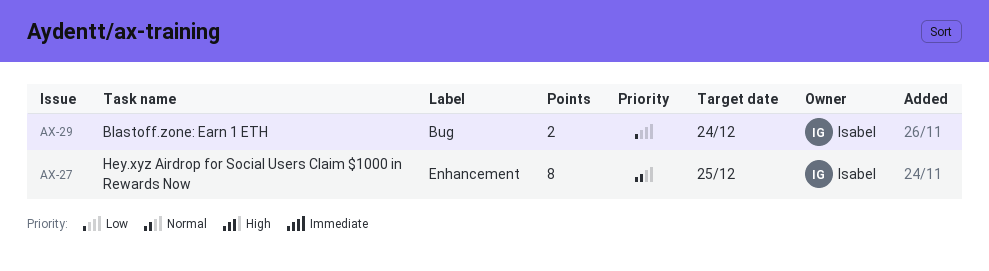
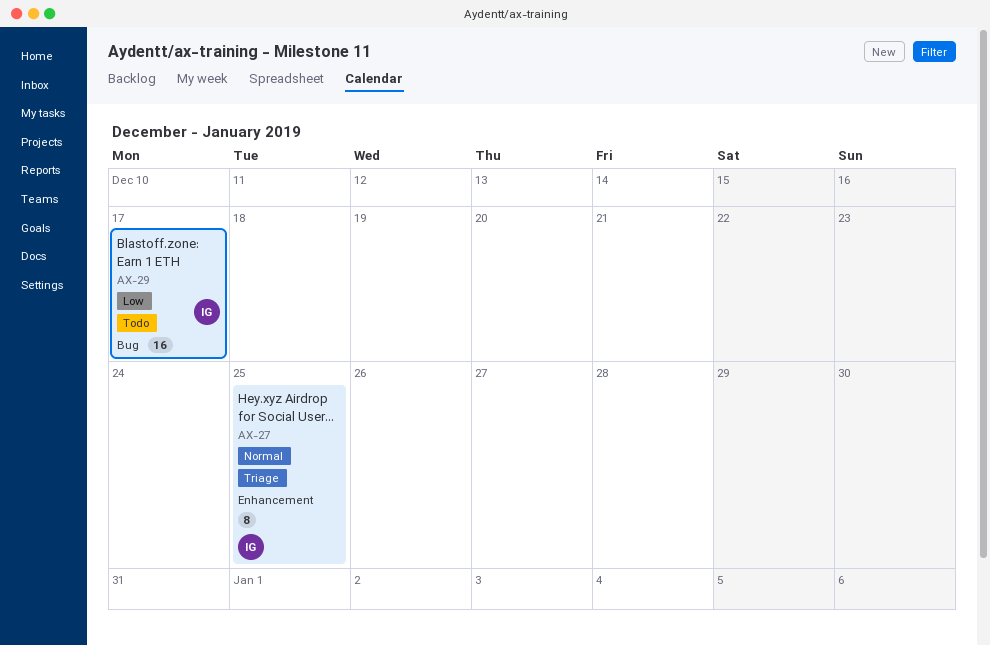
AX-29, estimate: 2 -> 16
AX-29, due: Dec 24 -> Dec 17

